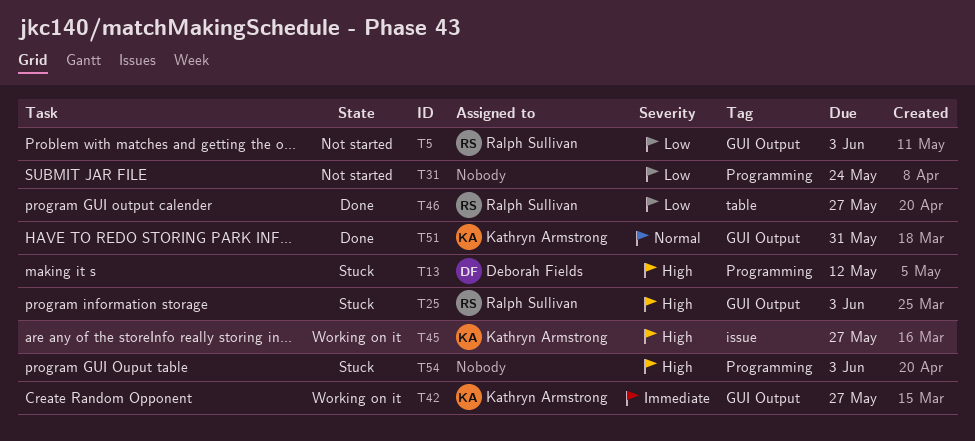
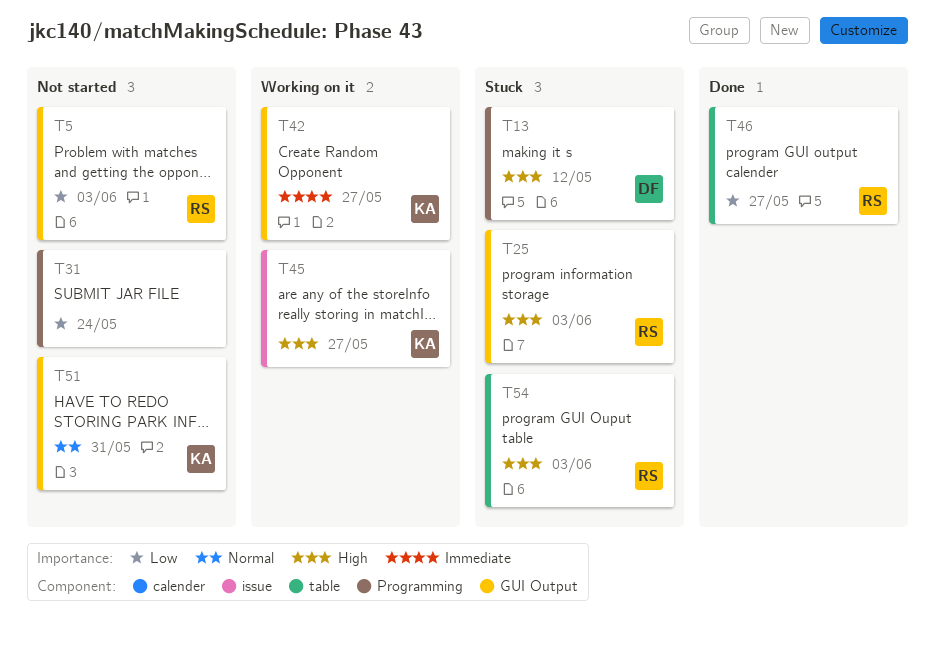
T51, status: Done -> Not started
T54, owner: none -> Ralph Sullivan
T54, label: Programming -> table

